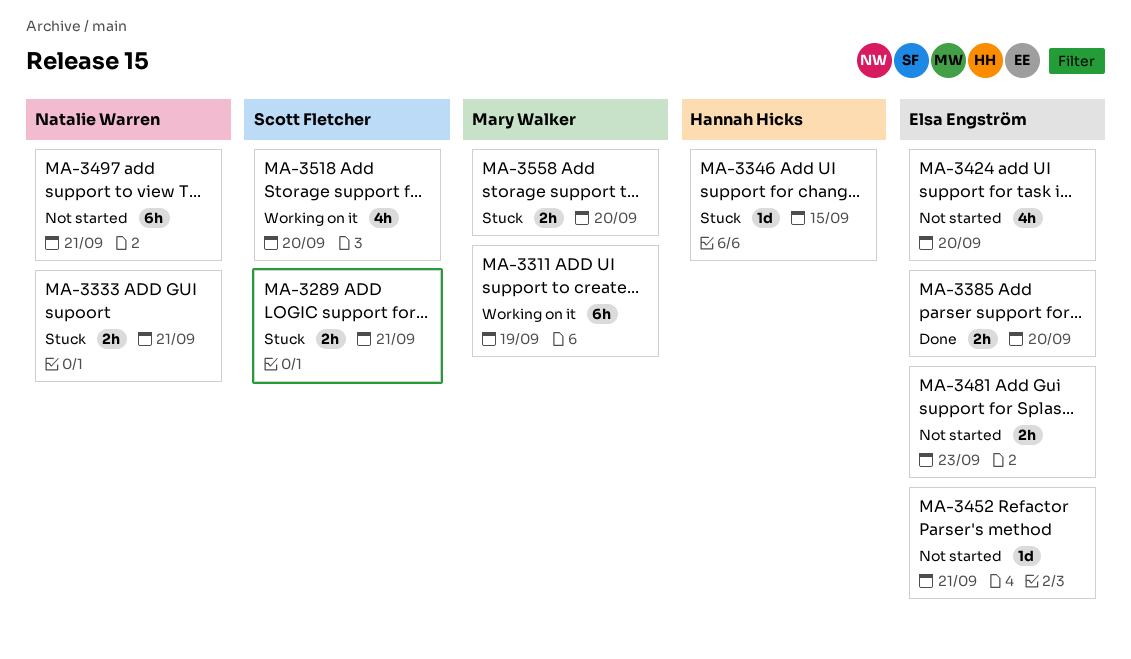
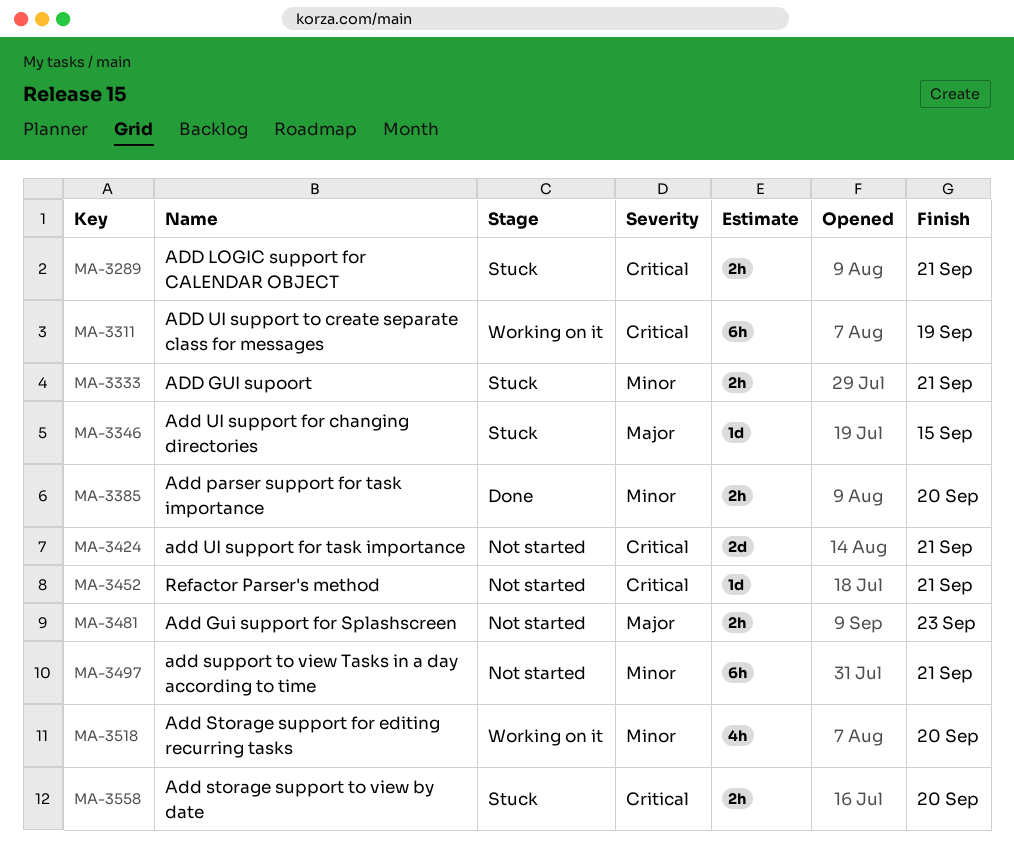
MA-3424, estimate: 4h -> 2d
MA-3424, due: Sep 20 -> Sep 21

